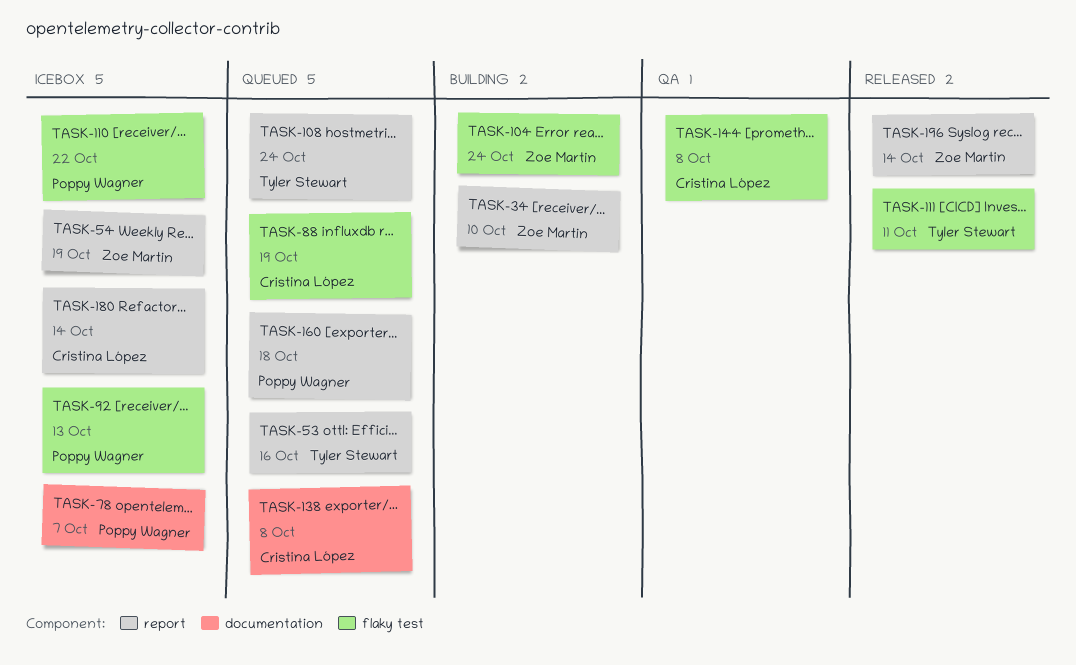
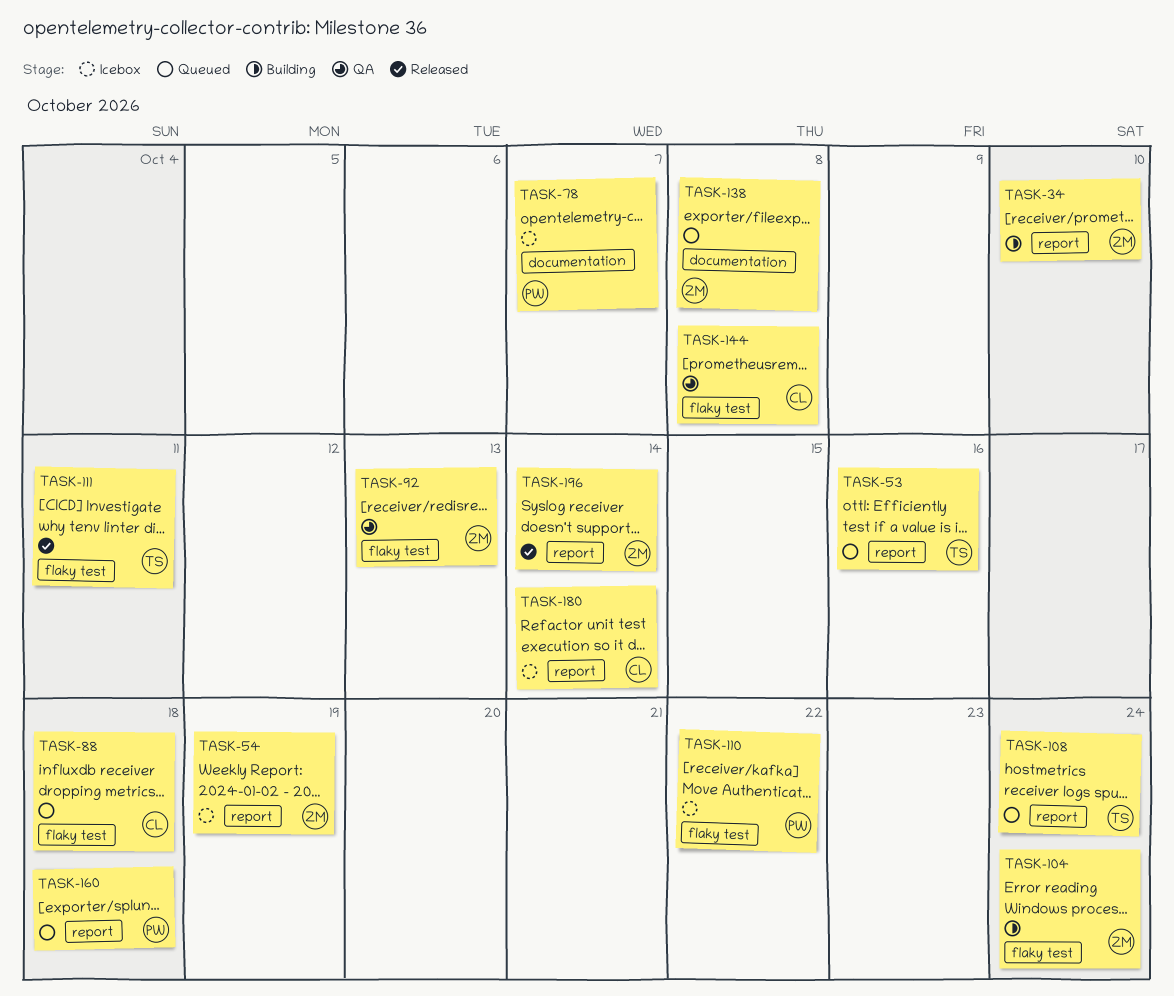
TASK-88, due: Oct 19 -> Oct 18
TASK-92, status: Icebox -> QA
TASK-92, owner: Poppy Wagner -> Zoe Martin
TASK-138, owner: Cristina López -> Zoe Martin

